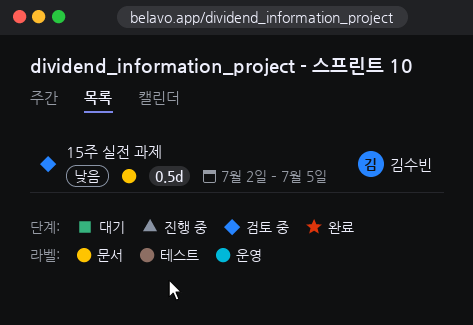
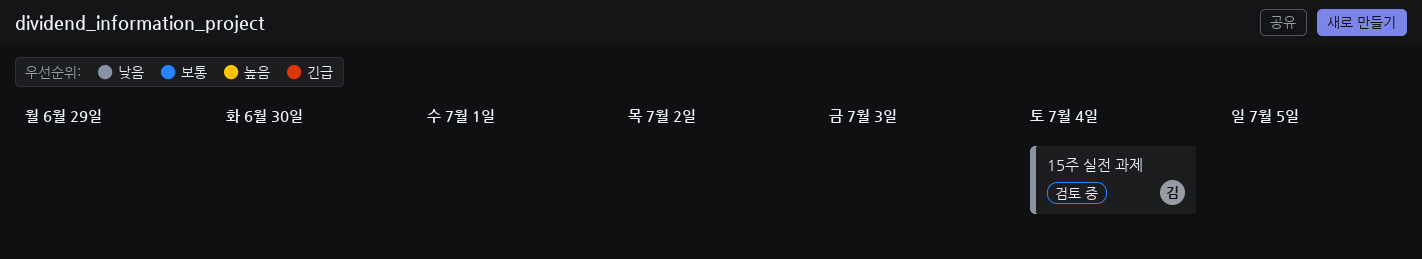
15주 실전 과제, due: Jul 5 -> Jul 4

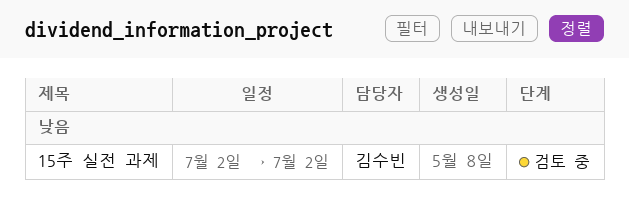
15주 실전 과제, due: Jul 4 -> Jul 2

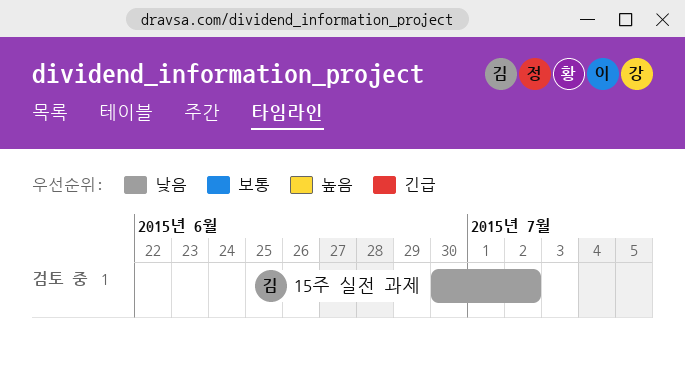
15주 실전 과제, start: Jul 2 -> Jun 30

